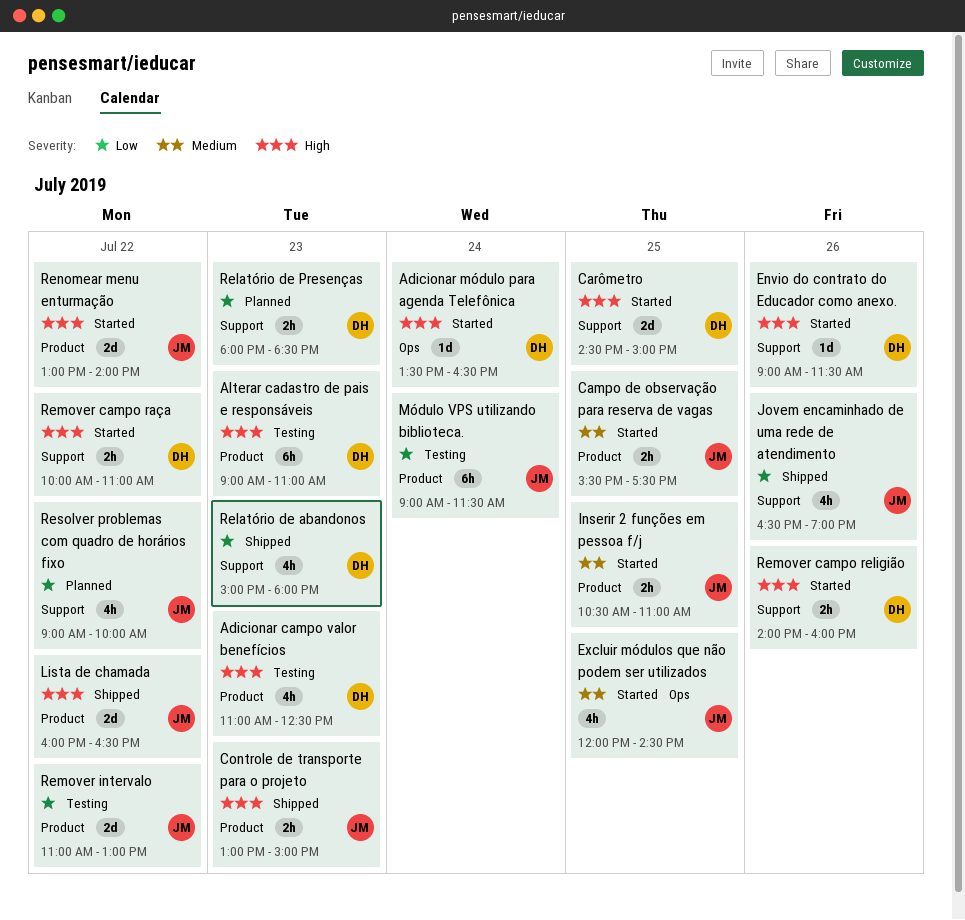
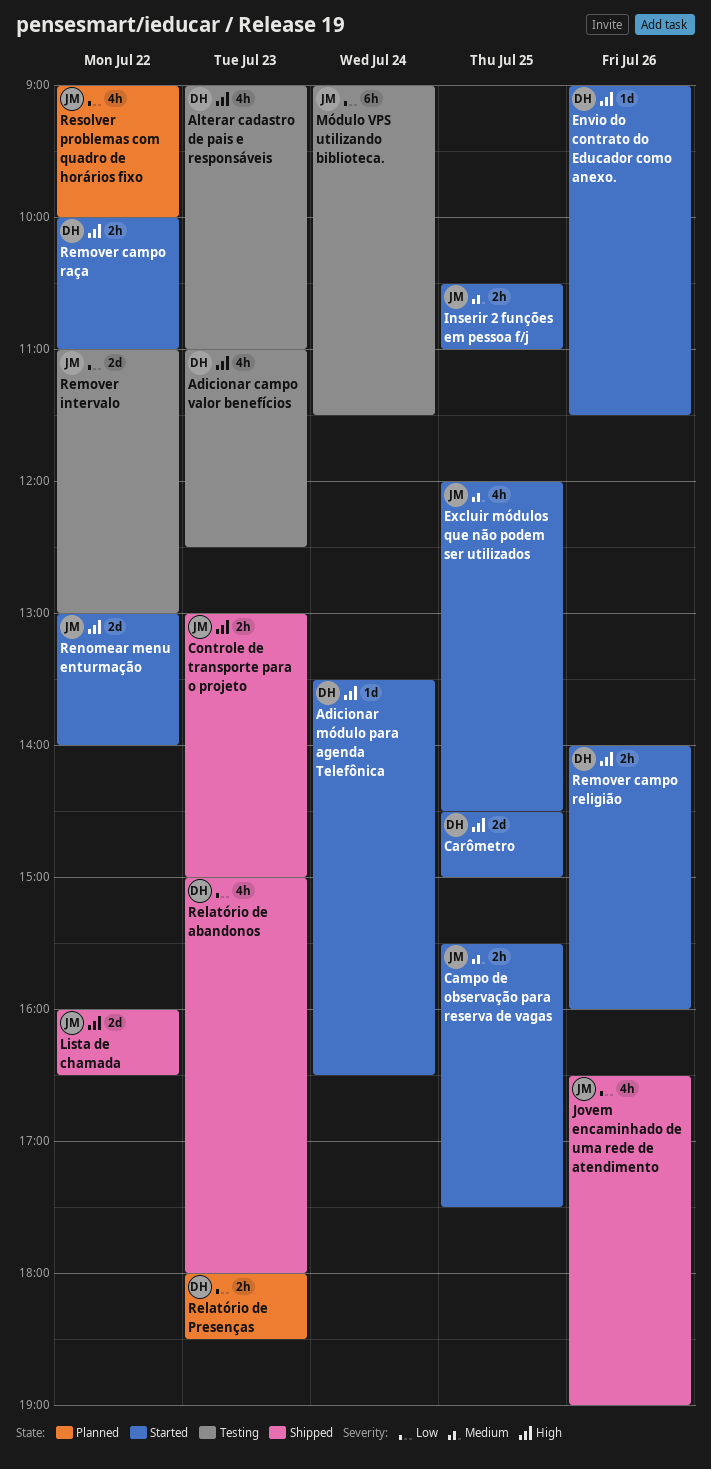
Alterar cadastro de pais e responsáveis, estimate: 6h -> 4h

